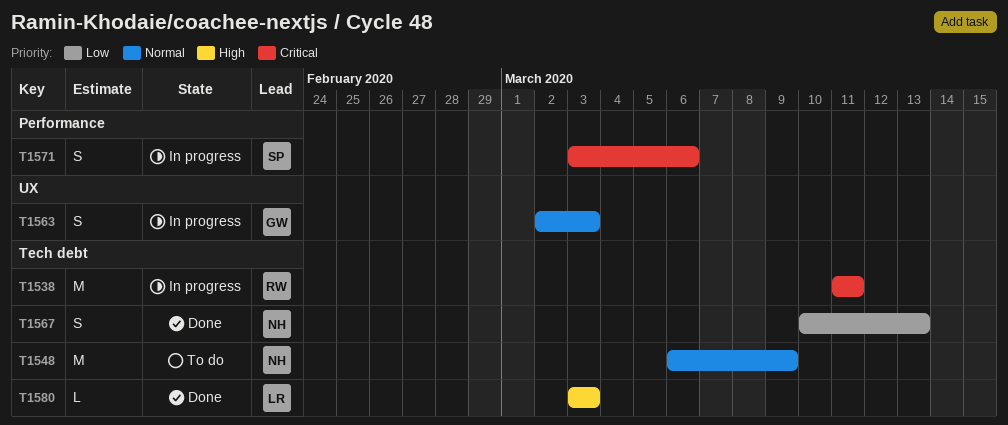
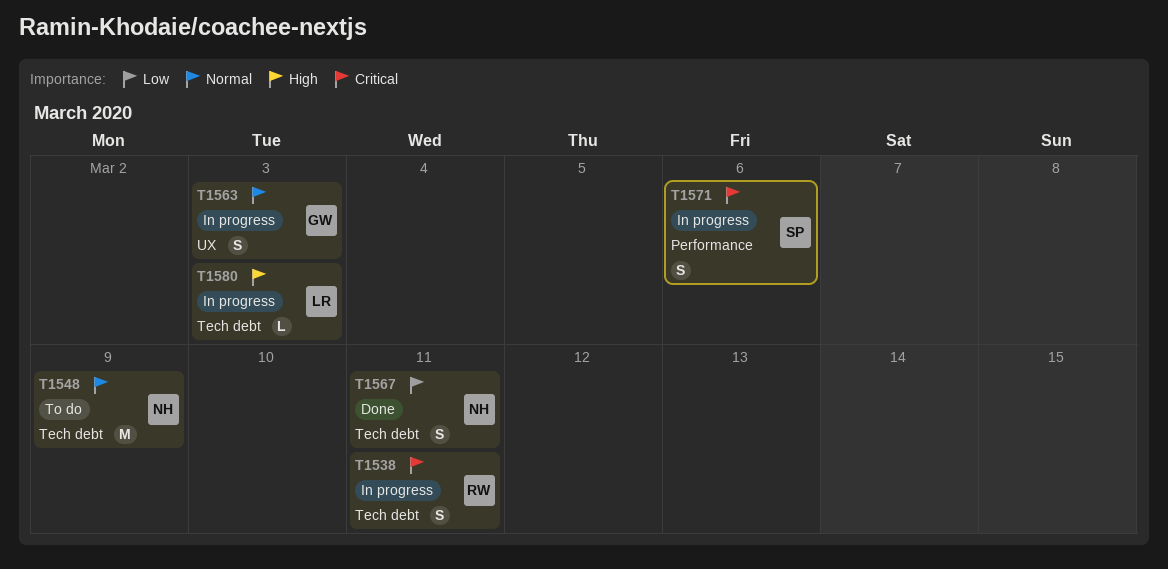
T1538, estimate: M -> S
T1567, due: Mar 13 -> Mar 11
T1580, status: Done -> In progress

